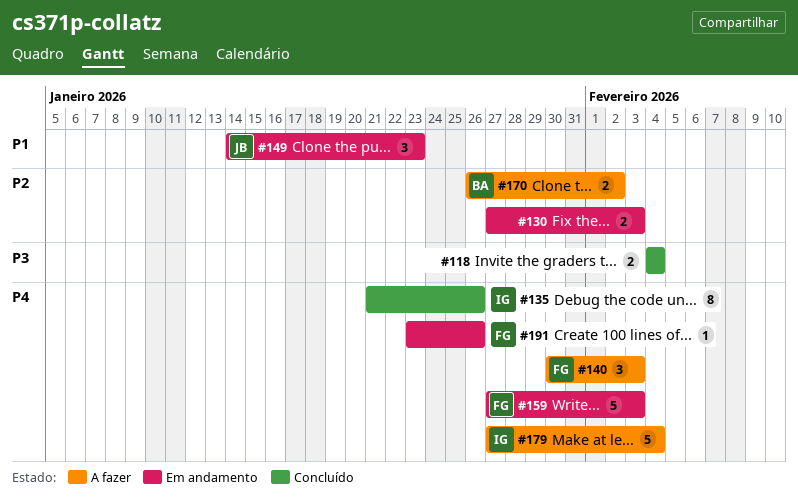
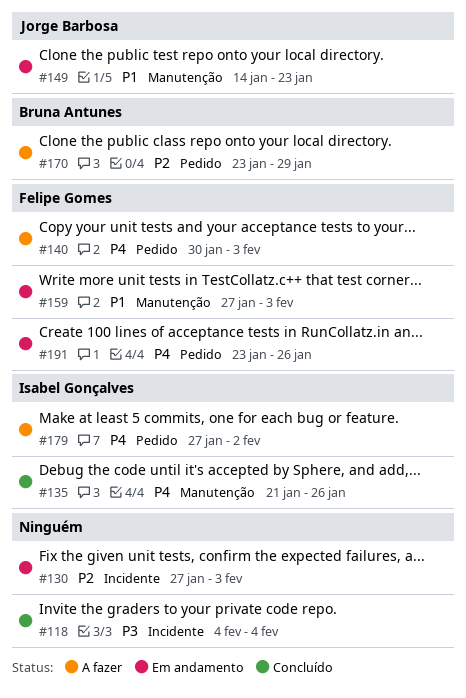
#159, priority: P4 -> P1
#170, start: Jan 26 -> Jan 23
#170, due: Feb 2 -> Jan 29
#179, due: Feb 4 -> Feb 2

